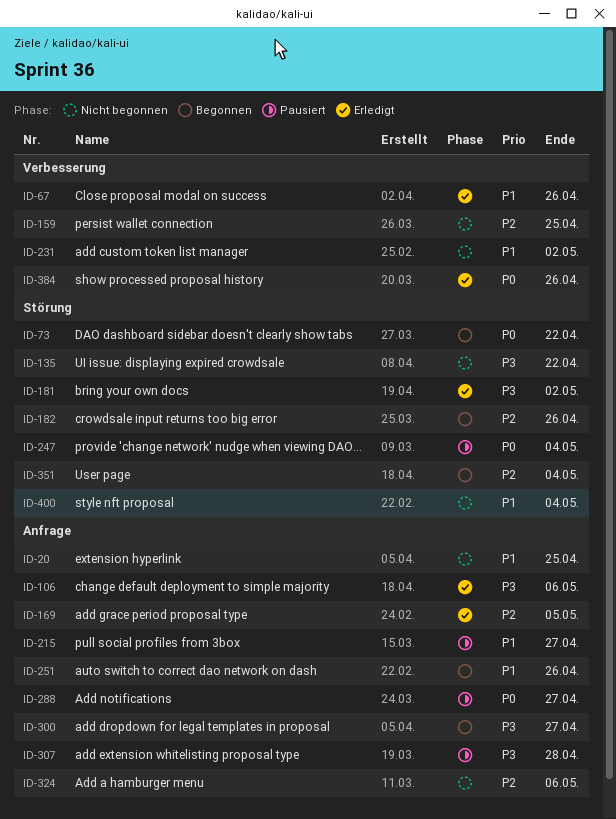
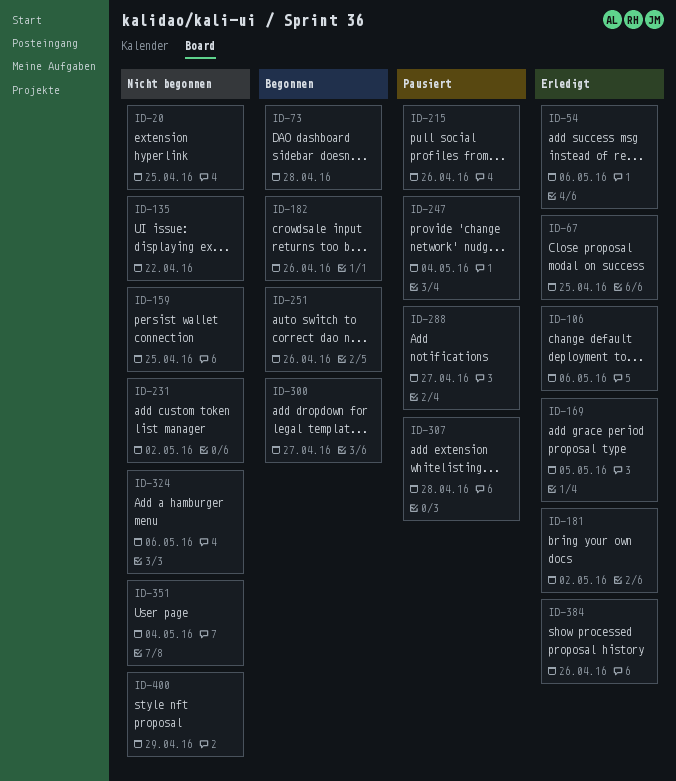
ID-54: none -> present
ID-67, due: Apr 26 -> Apr 25
ID-73, due: Apr 22 -> Apr 28
ID-215, due: Apr 27 -> Apr 26
ID-351, status: Begonnen -> Nicht begonnen
ID-400, due: May 4 -> Apr 29

